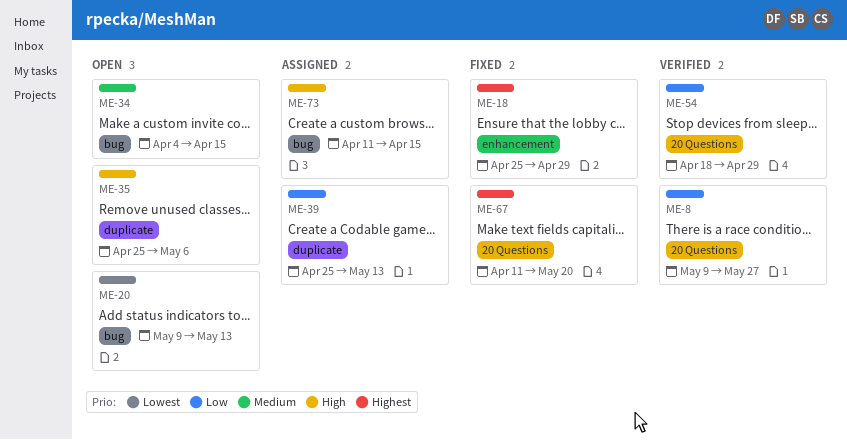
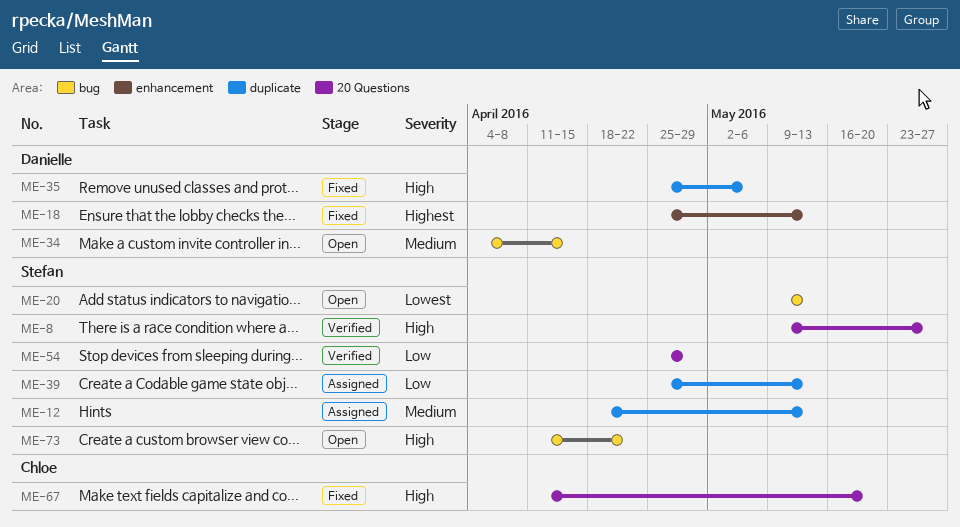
ME-8, priority: Low -> High
ME-12: none -> present
ME-18, due: Apr 29 -> May 13
ME-35, status: Open -> Fixed
ME-54, start: Apr 18 -> Apr 25
ME-67, priority: Highest -> High
ME-73, status: Assigned -> Open
ME-73, due: Apr 15 -> Apr 22

